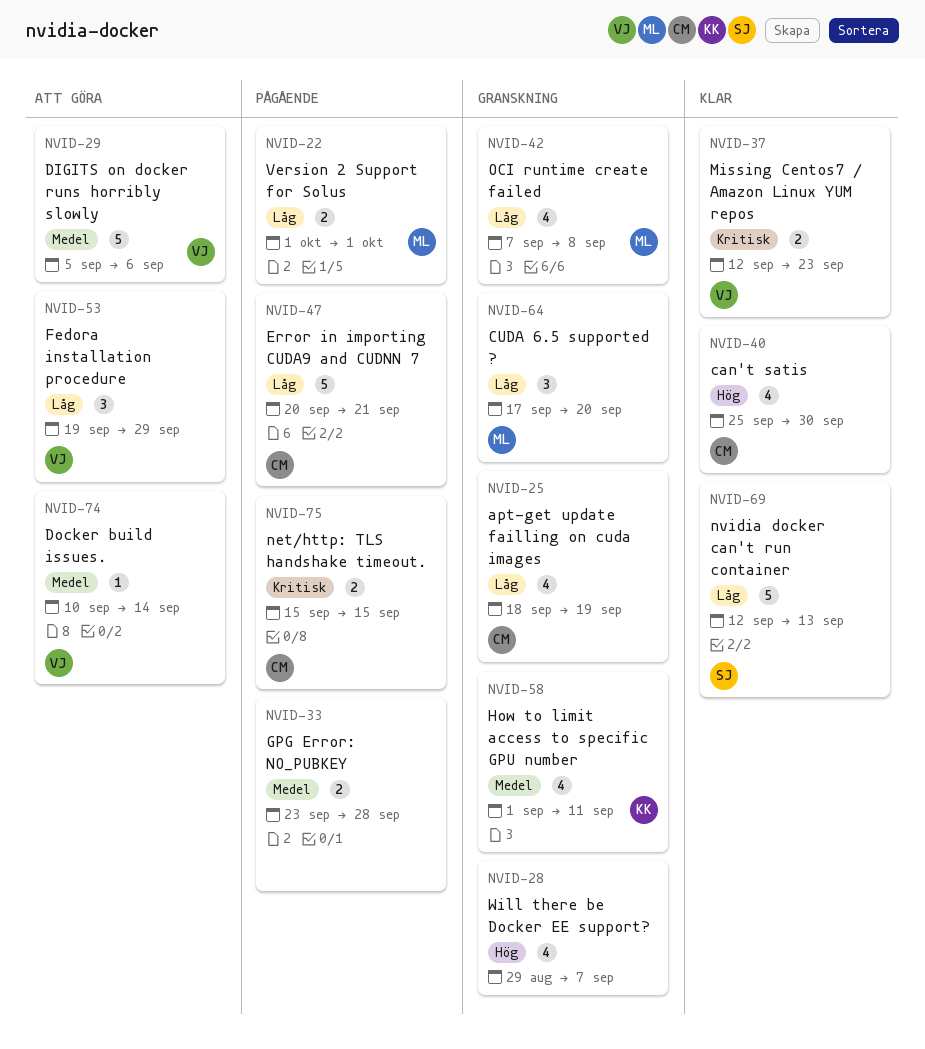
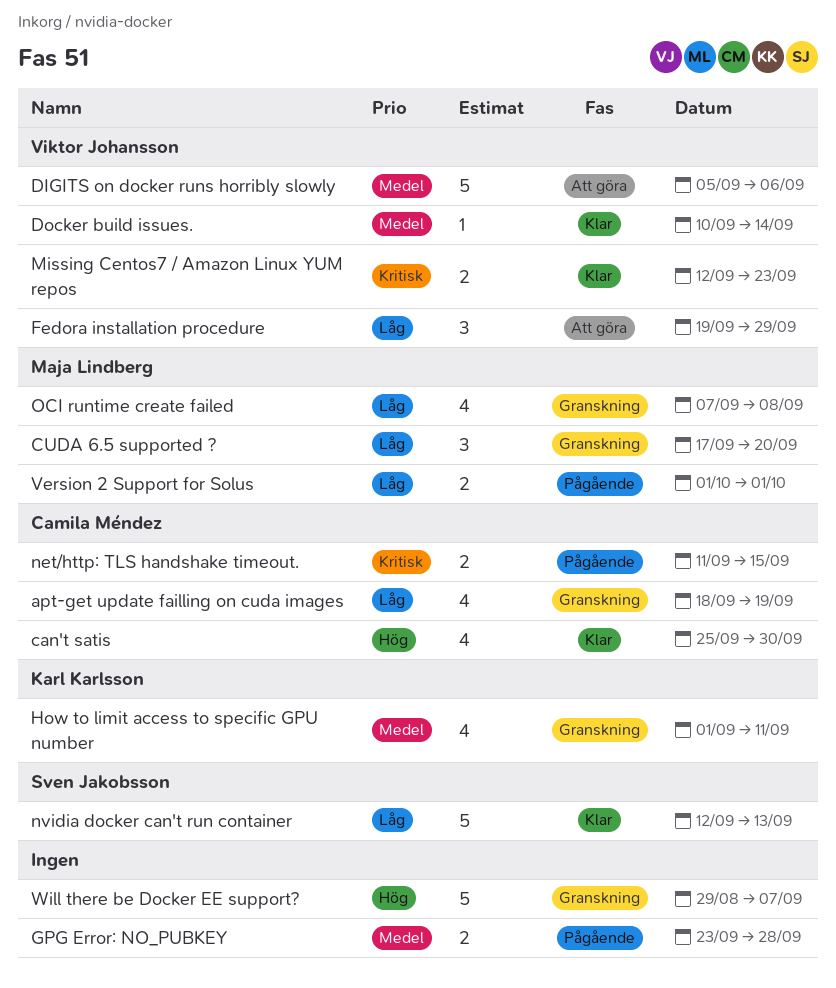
Docker build issues., status: Att göra -> Klar
Error in importing CUDA9 and CUDNN 7: present -> none
net/http: TLS handshake timeout., start: Sep 15 -> Sep 11
Will there be Docker EE support?, estimate: 4 -> 5

